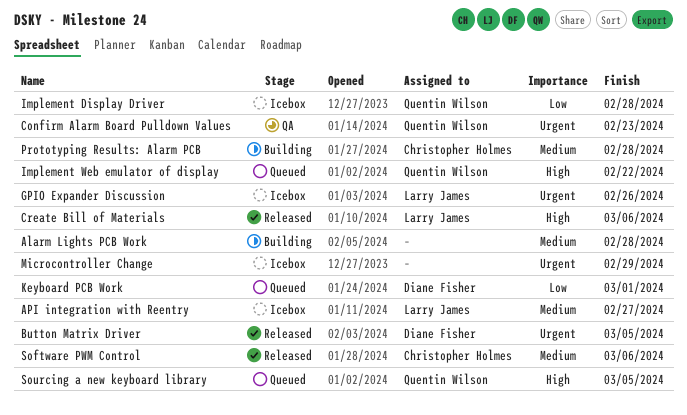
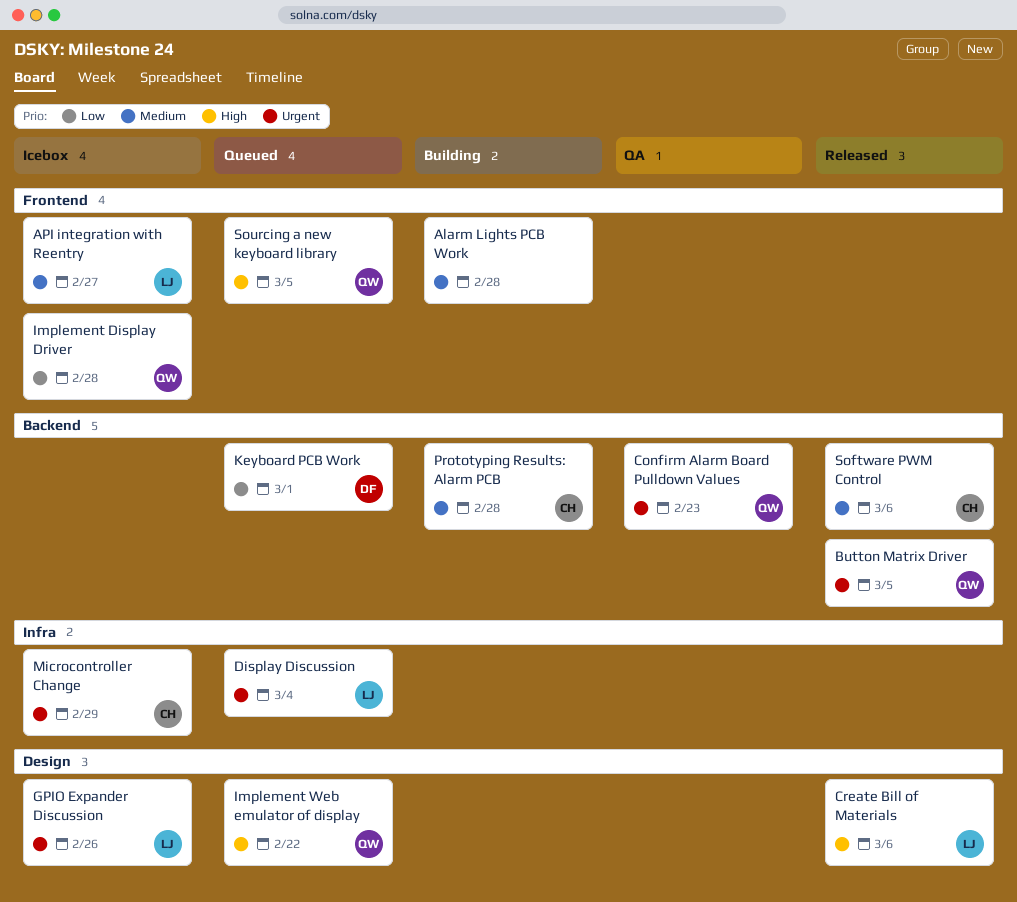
Button Matrix Driver, owner: Diane Fisher -> Quentin Wilson
Display Discussion: none -> present
Microcontroller Change, owner: none -> Christopher Holmes

